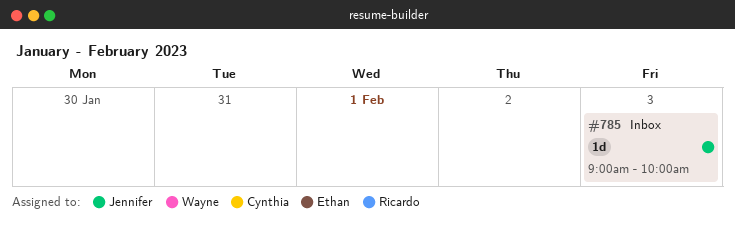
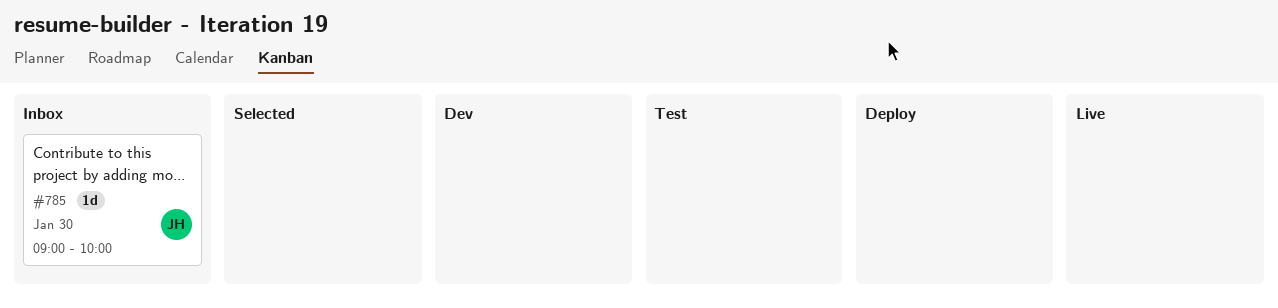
#785, day: Feb 3 -> Jan 30

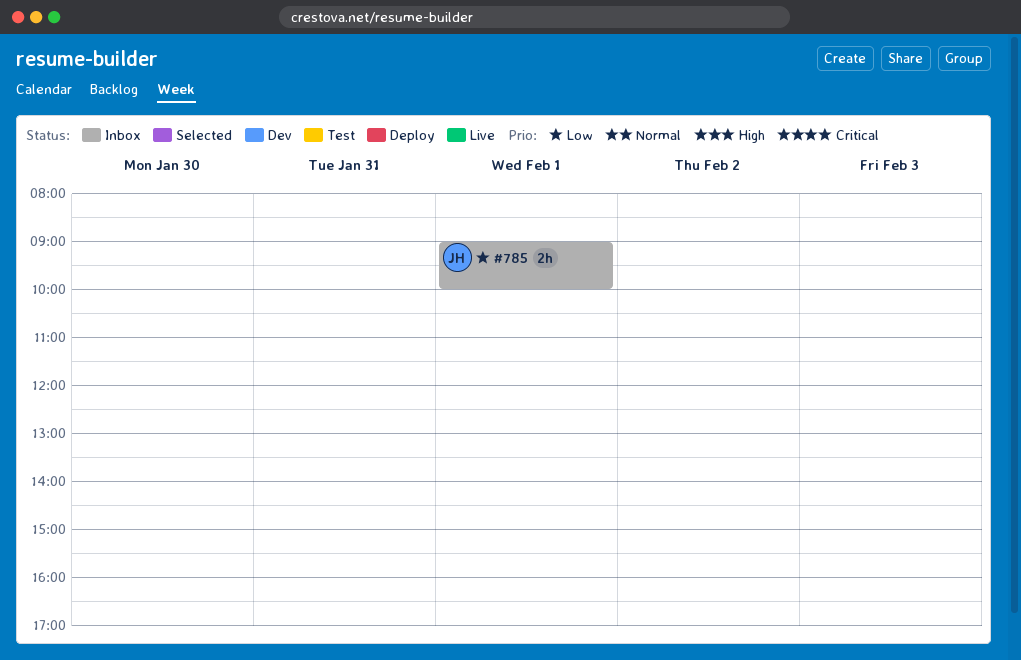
#785, estimate: 1d -> 2h
#785, day: Jan 30 -> Feb 1

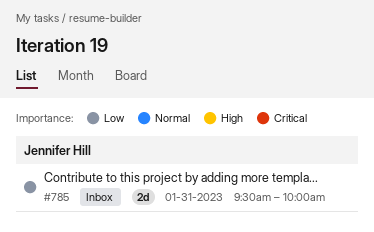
#785, estimate: 2h -> 2d
#785, day: Feb 1 -> Jan 31
#785, begins: 09:00 -> 09:30

